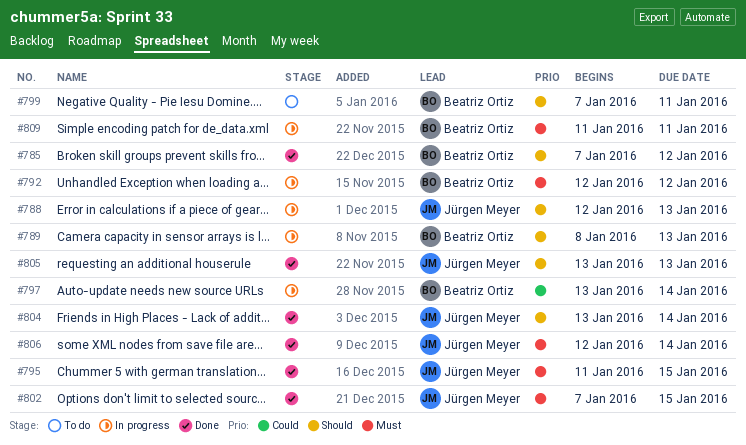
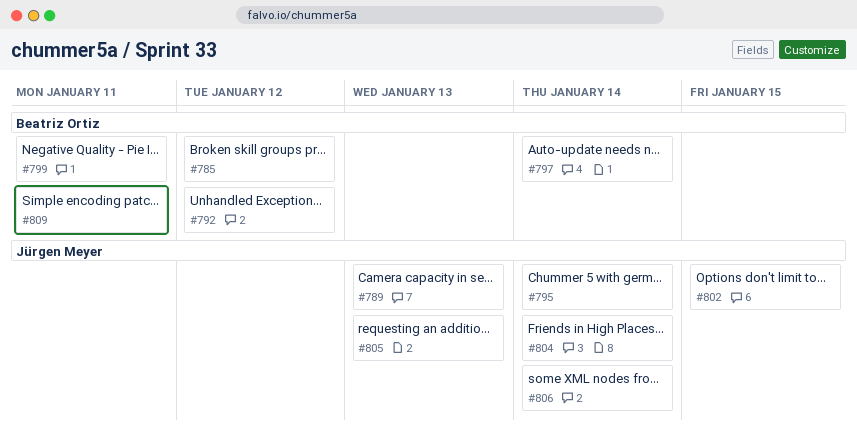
#788: present -> none
#789, owner: Beatriz Ortiz -> Jürgen Meyer
#795, due: Jan 15 -> Jan 14

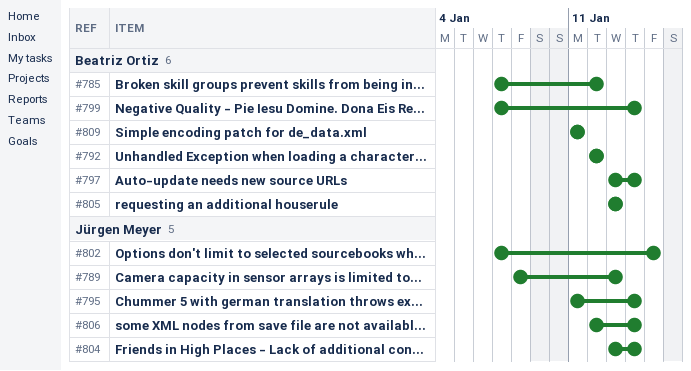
#799, due: Jan 11 -> Jan 14
#805, owner: Jürgen Meyer -> Beatriz Ortiz

